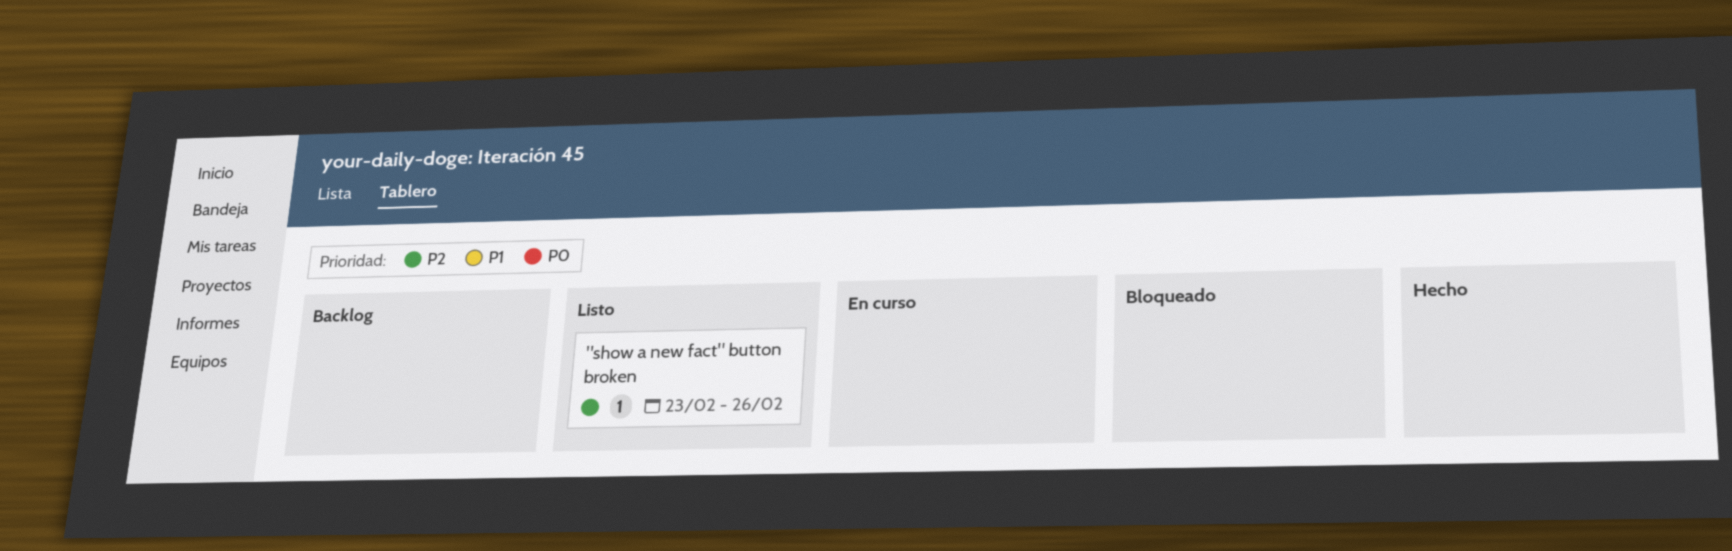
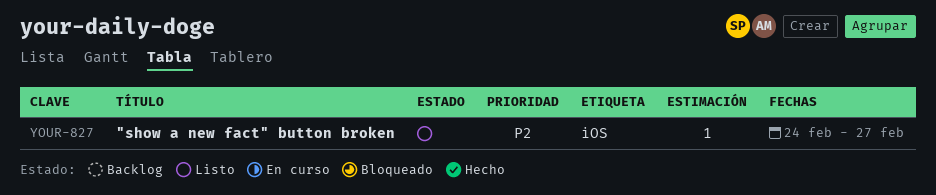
"show a new fact" button broken, start: Feb 23 -> Feb 24
"show a new fact" button broken, due: Feb 26 -> Feb 27

